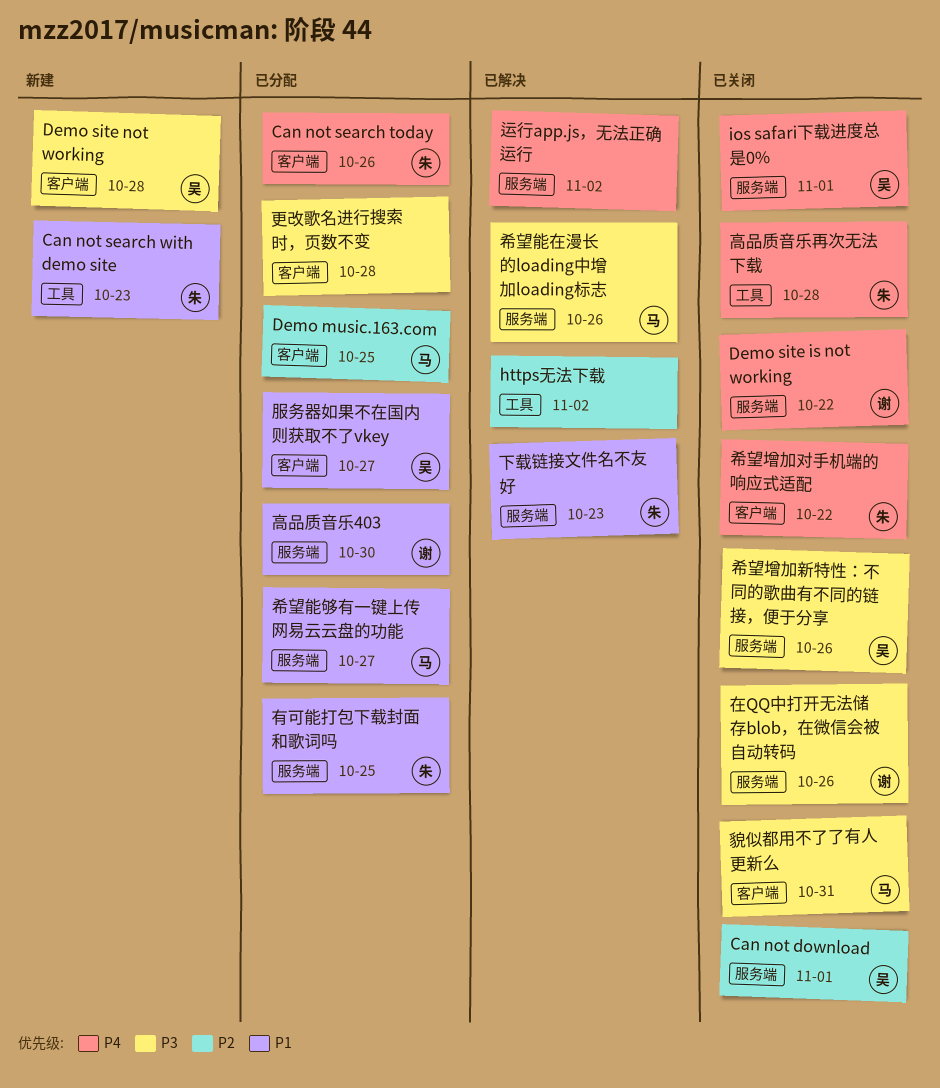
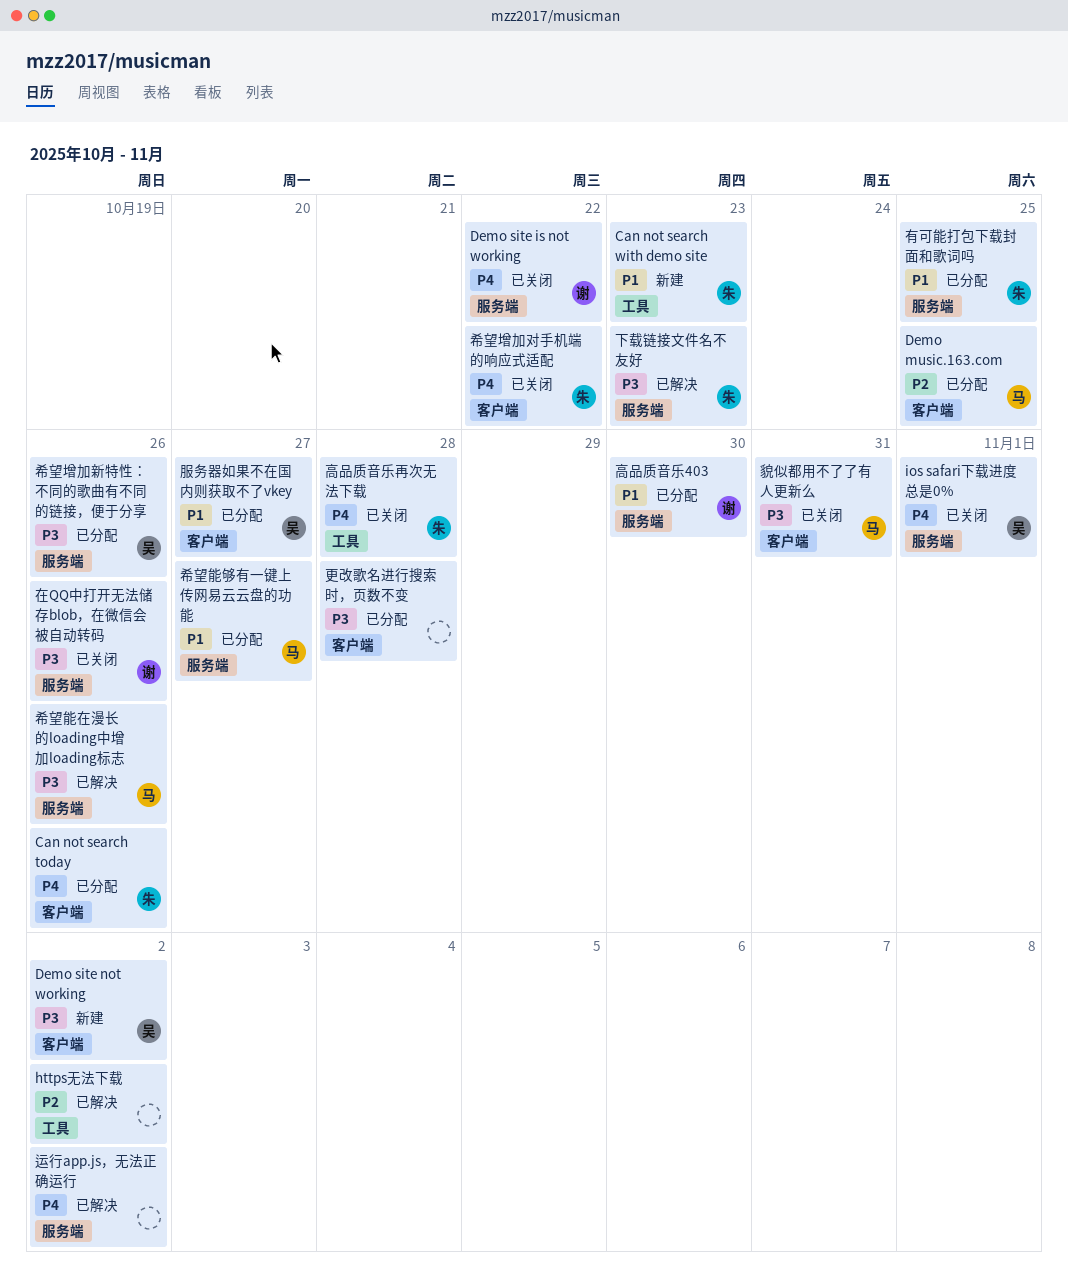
Can not download: present -> none
Demo site not working, due: Oct 28 -> Nov 2
下载链接文件名不友好, priority: P1 -> P3
希望增加新特性：不同的歌曲有不同的链接，便于分享, status: 已关闭 -> 已分配

